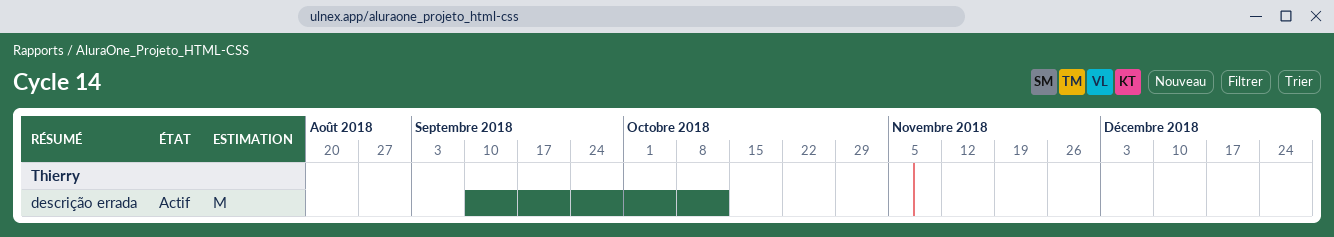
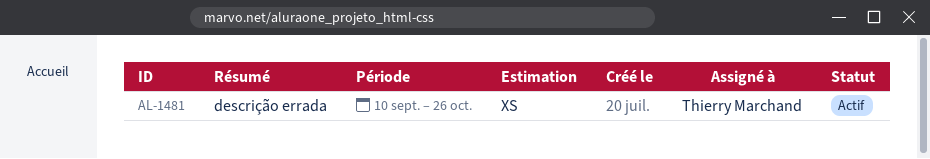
descrição errada, estimate: M -> XS
descrição errada, due: Oct 12 -> Oct 26

